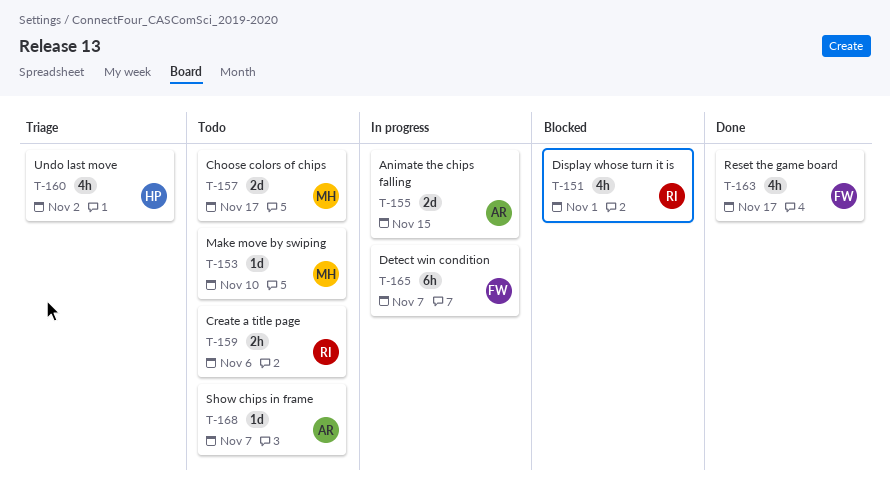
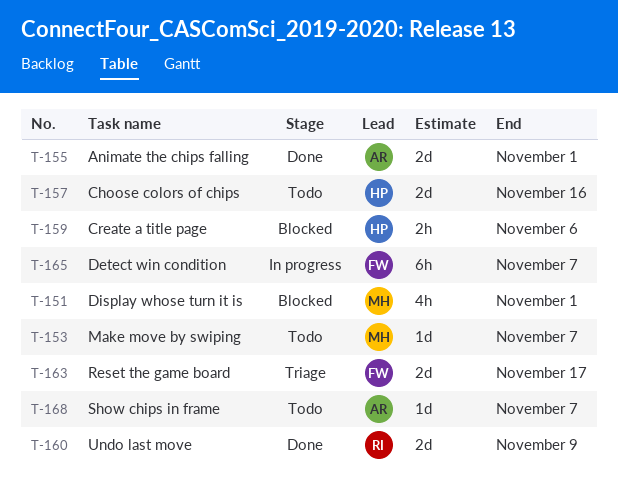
T-151, owner: RI -> MH
T-153, due: Nov 10 -> Nov 7
T-155, status: In progress -> Done
T-155, due: Nov 15 -> Nov 1
T-157, owner: MH -> HP
T-157, due: Nov 17 -> Nov 16
T-159, status: Todo -> Blocked
T-159, owner: RI -> HP
T-160, status: Triage -> Done
T-160, owner: HP -> RI
T-160, estimate: 4h -> 2d
T-160, due: Nov 2 -> Nov 9
T-163, status: Done -> Triage
T-163, estimate: 4h -> 2d

